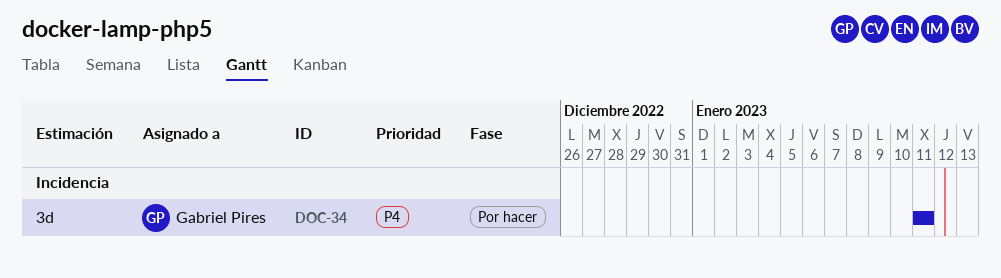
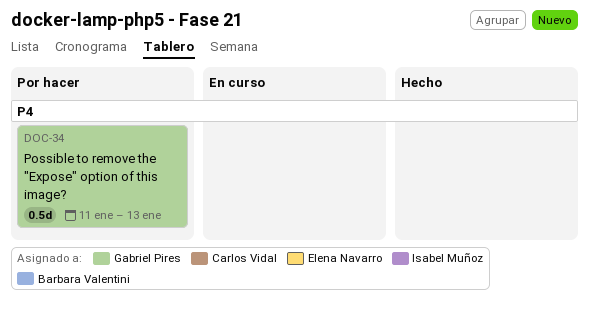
DOC-34, estimate: 3d -> 0.5d
DOC-34, due: Jan 11 -> Jan 13

